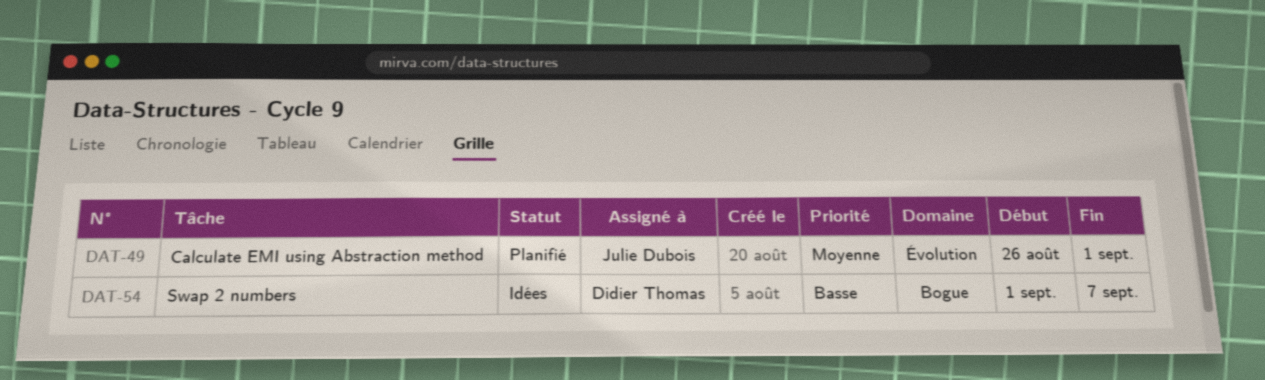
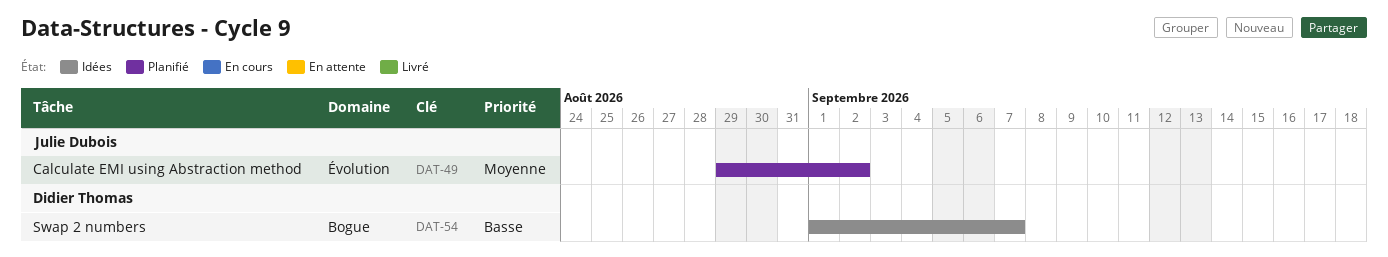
DAT-49, start: Aug 26 -> Aug 29
DAT-49, due: Sep 1 -> Sep 2

